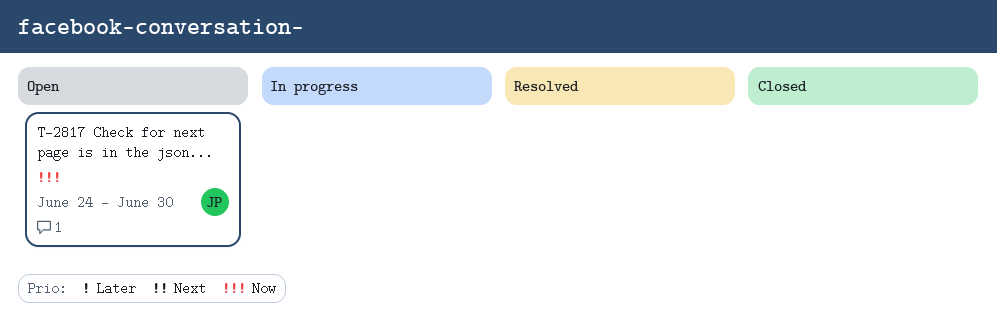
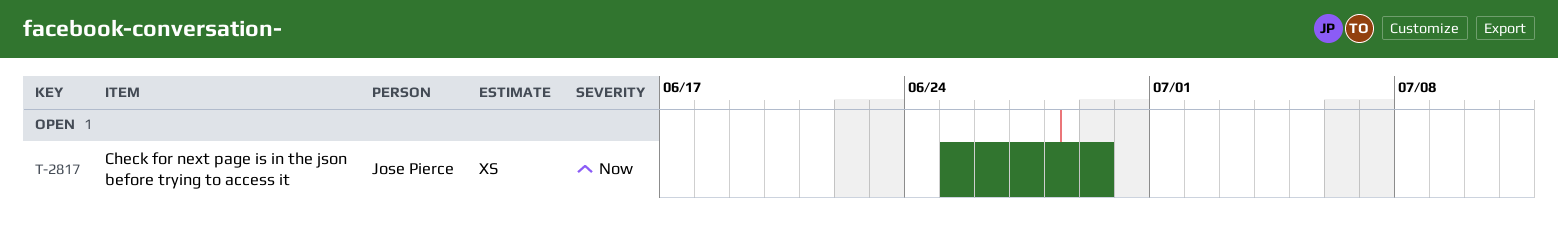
T-2817, start: Jun 24 -> Jun 25
T-2817, due: Jun 30 -> Jun 29

